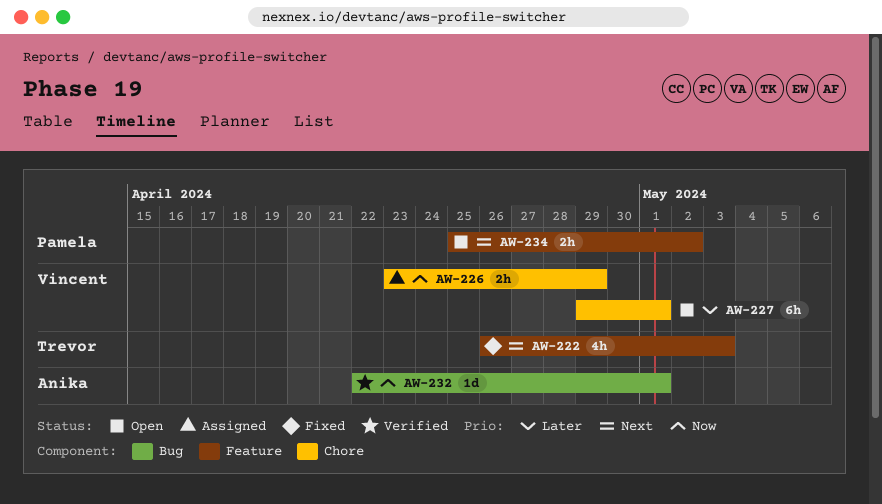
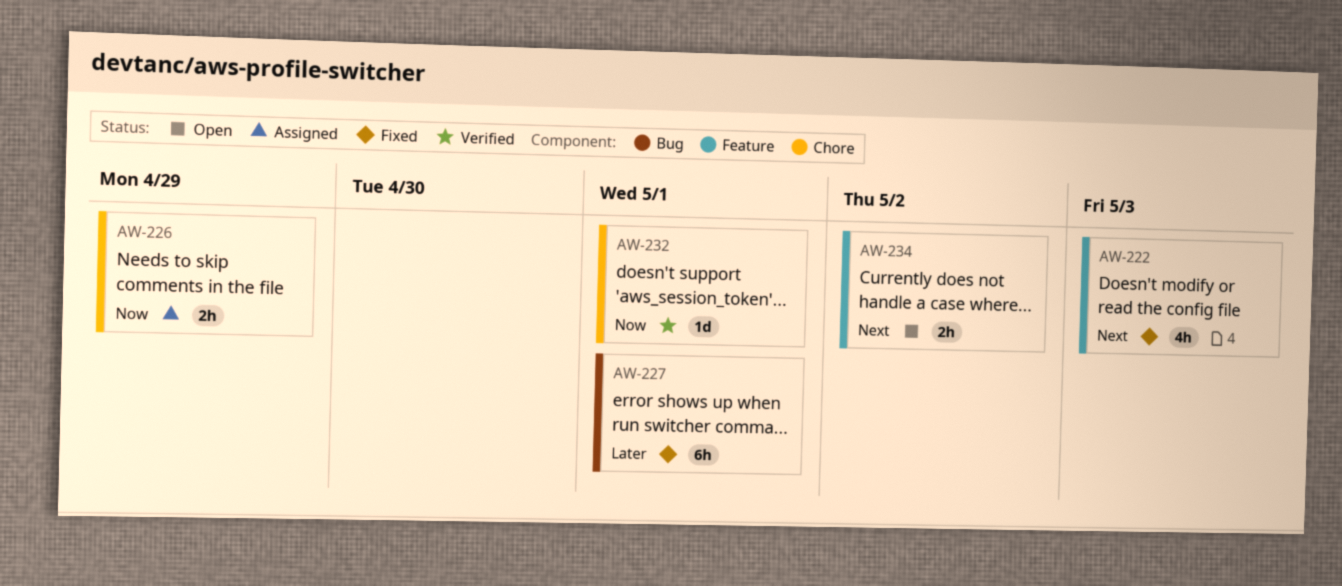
AW-227, status: Open -> Fixed
AW-227, label: Chore -> Bug
AW-232, label: Bug -> Chore

